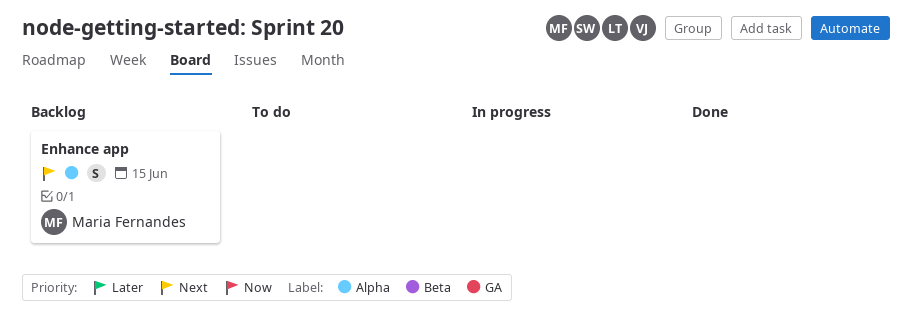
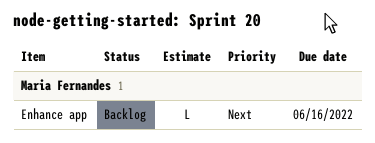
Enhance app, estimate: S -> L
Enhance app, due: Jun 15 -> Jun 16

